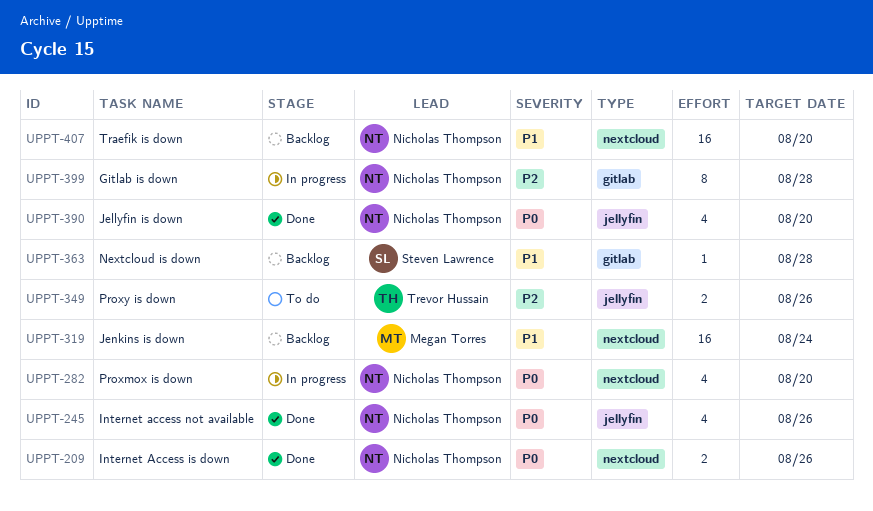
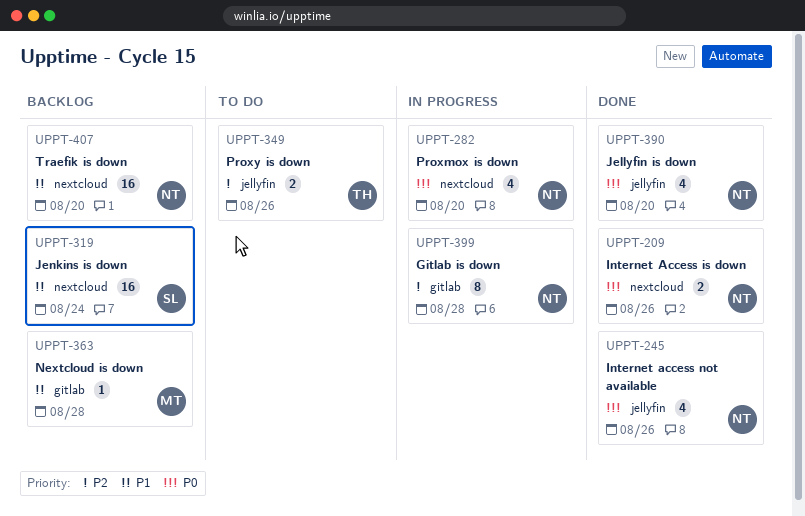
UPPT-319, owner: Megan Torres -> Steven Lawrence
UPPT-363, owner: Steven Lawrence -> Megan Torres

